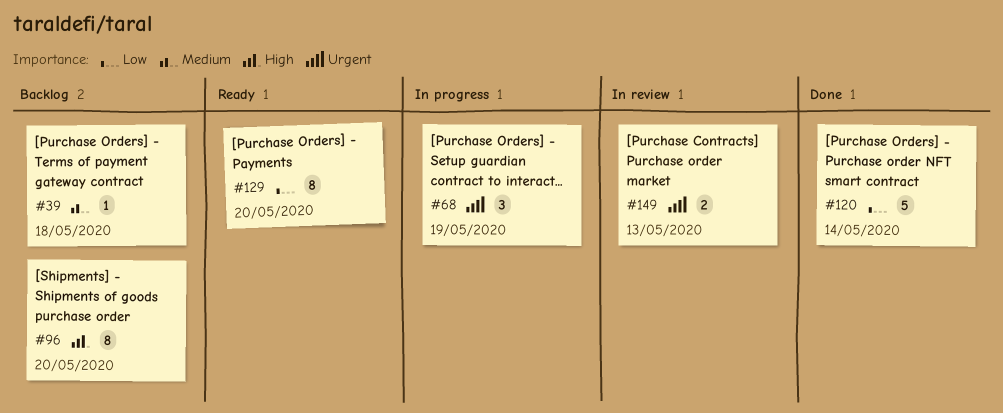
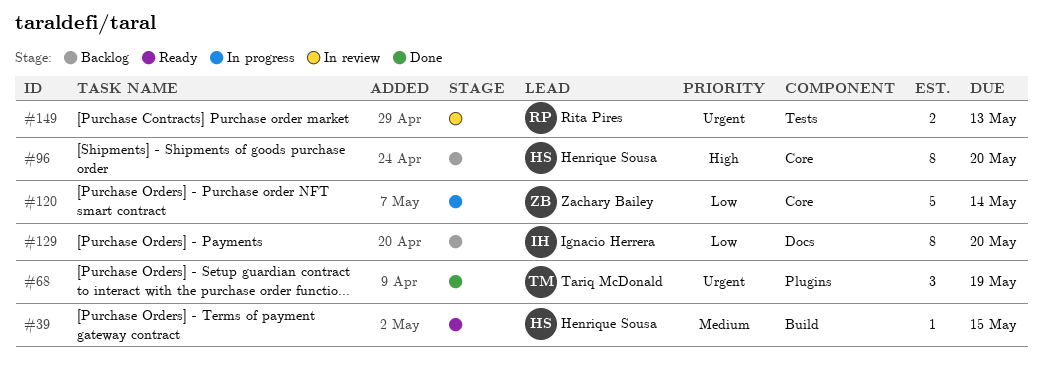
#39, status: Backlog -> Ready
#39, due: May 18 -> May 15
#68, status: In progress -> Done
#120, status: Done -> In progress
#129, status: Ready -> Backlog

